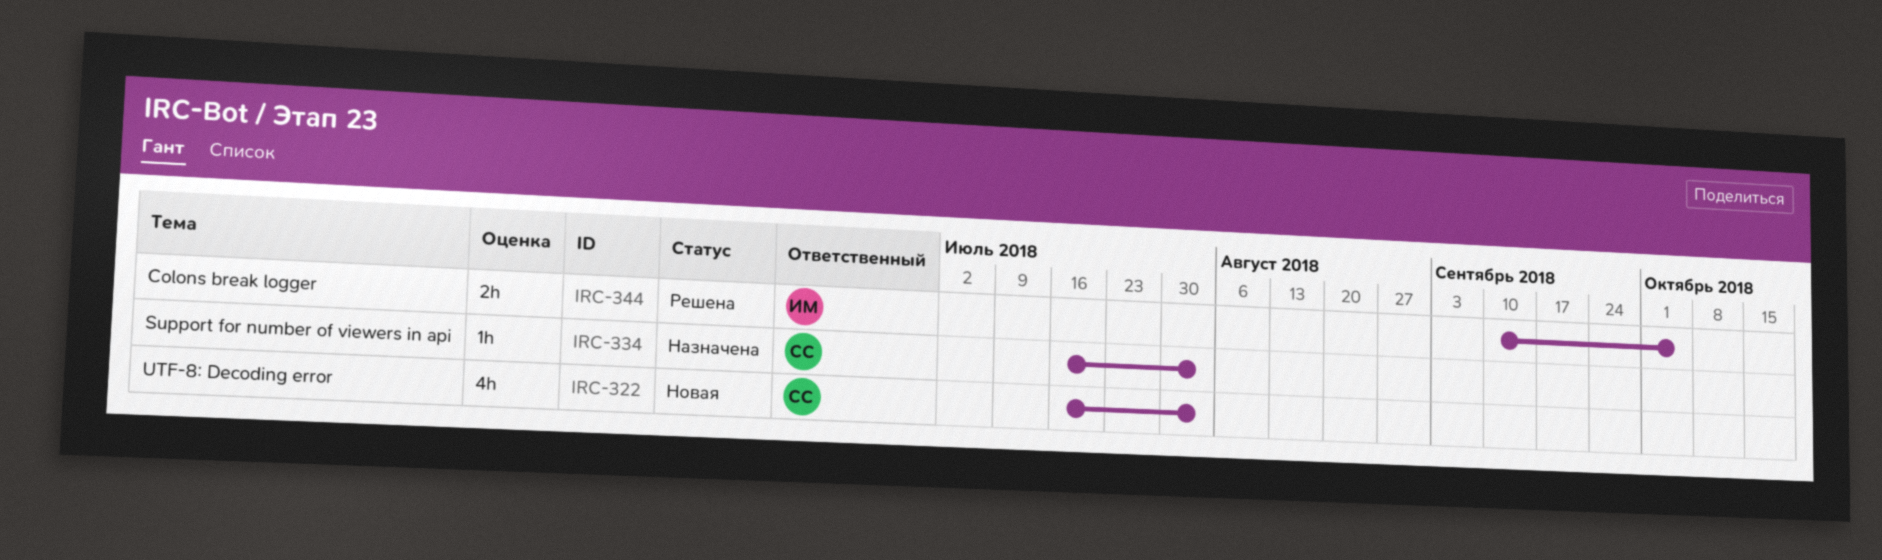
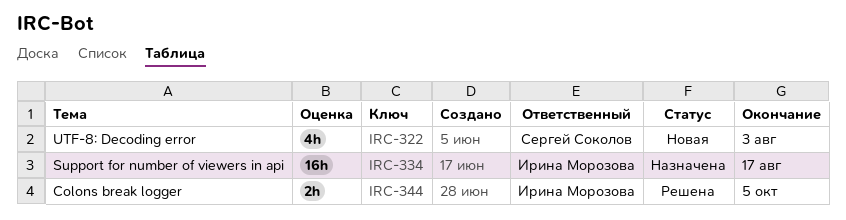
IRC-334, owner: Сергей Соколов -> Ирина Морозова
IRC-334, estimate: 1h -> 16h
IRC-334, due: Aug 3 -> Aug 17

